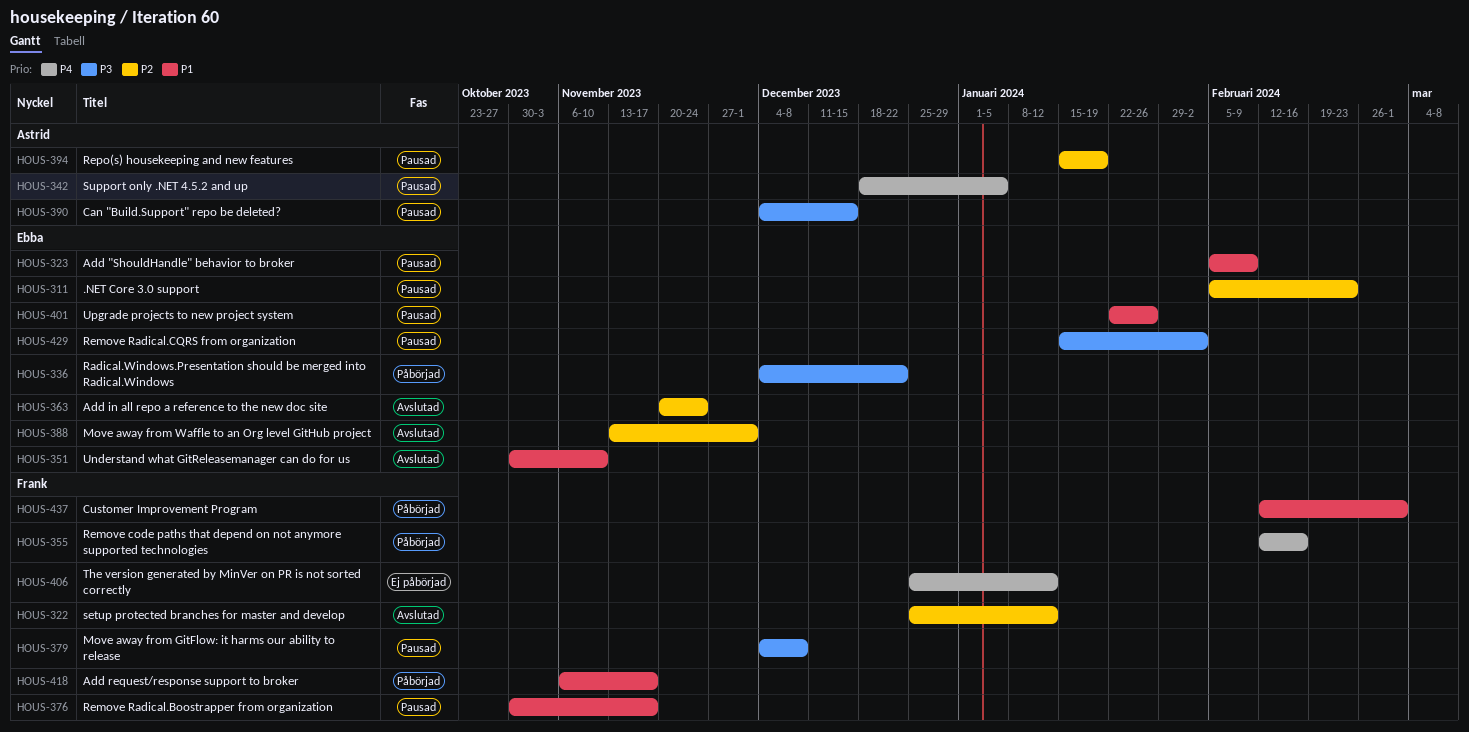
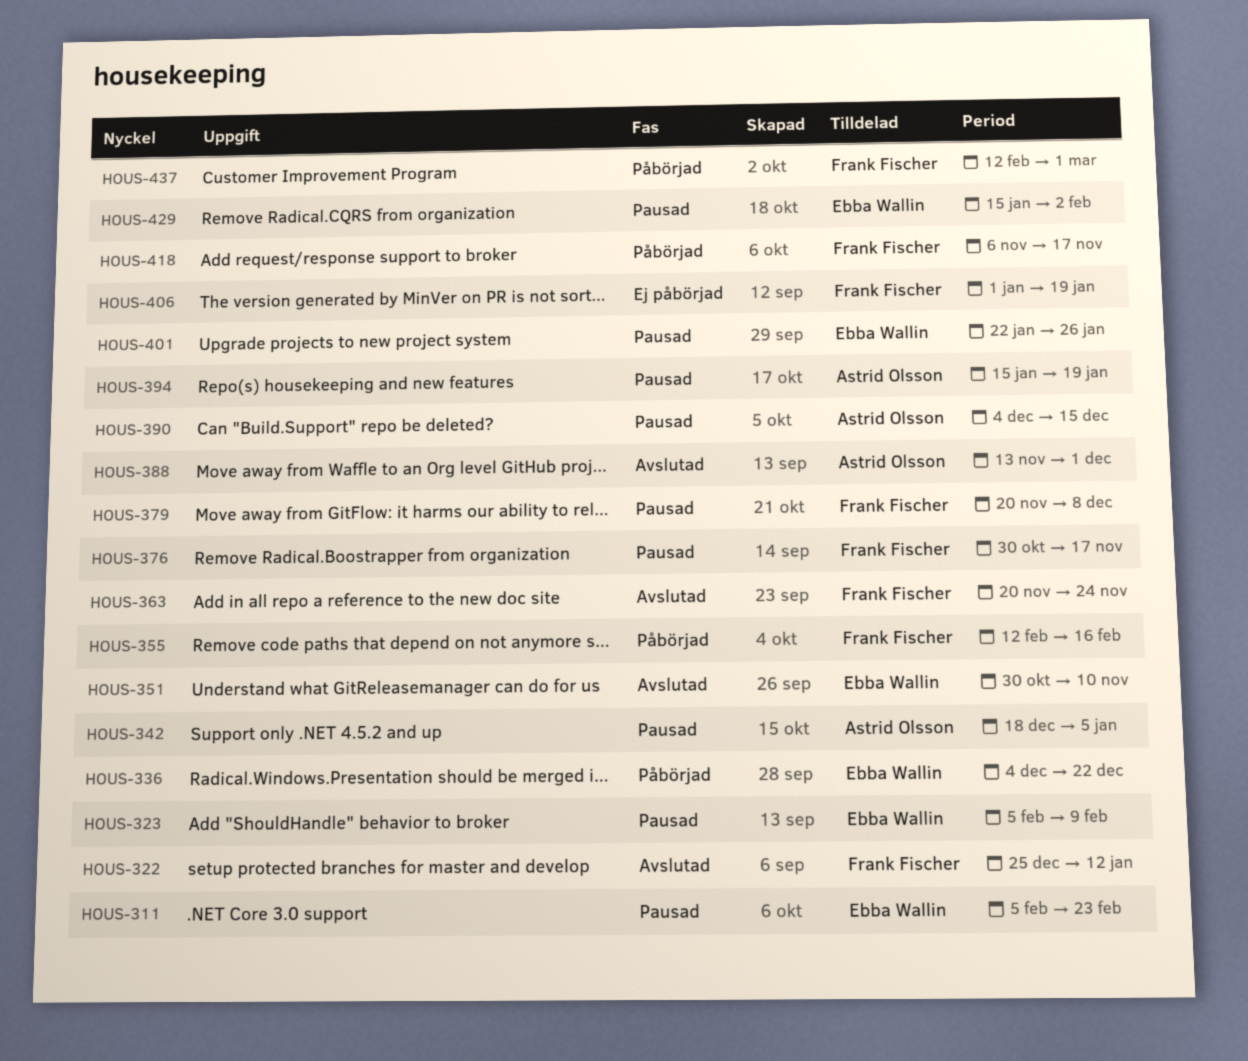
HOUS-363, owner: Ebba Wallin -> Frank Fischer
HOUS-379, start: Dec 4 -> Nov 20
HOUS-388, owner: Ebba Wallin -> Astrid Olsson
HOUS-406, start: Dec 25 -> Jan 1
HOUS-406, due: Jan 12 -> Jan 19

